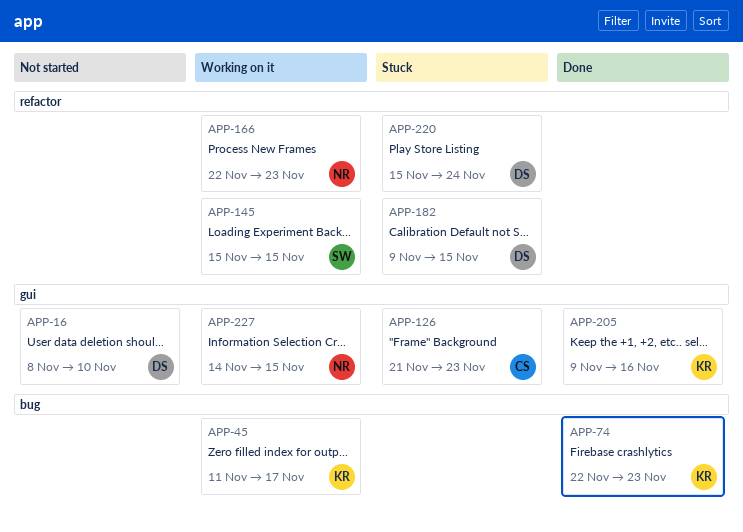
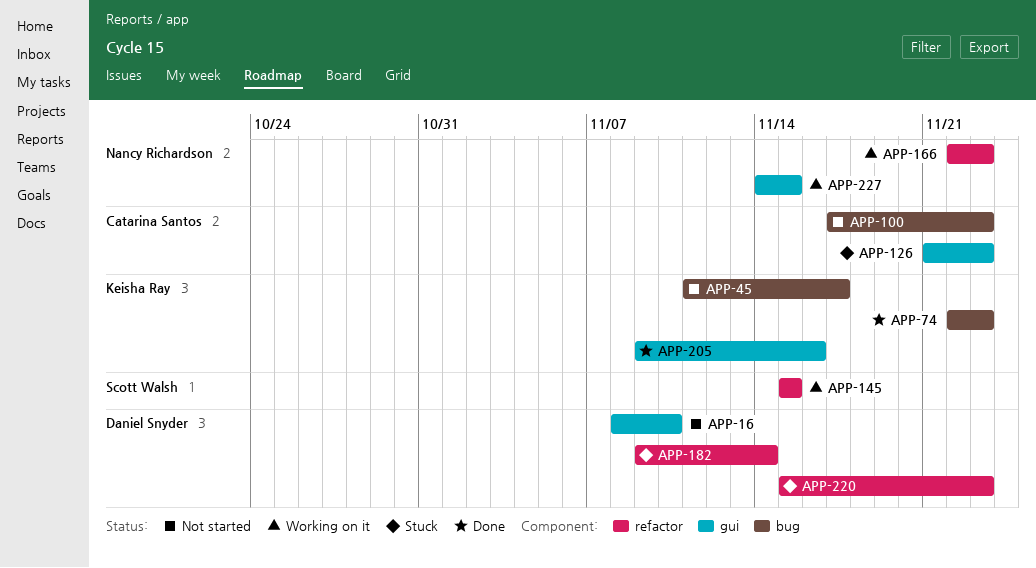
APP-45, status: Working on it -> Not started
APP-100: none -> present
APP-182, due: Nov 15 -> Nov 14
APP-220, due: Nov 24 -> Nov 23

